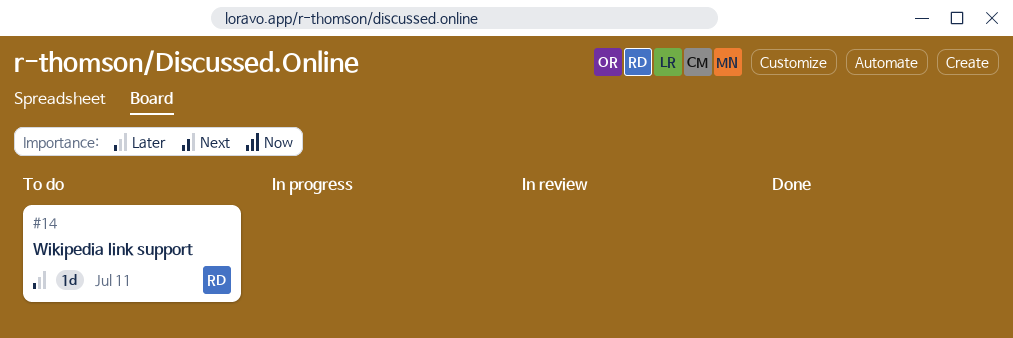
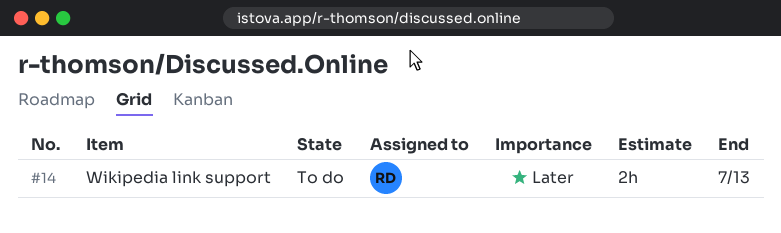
#14, estimate: 1d -> 2h
#14, due: Jul 11 -> Jul 13

